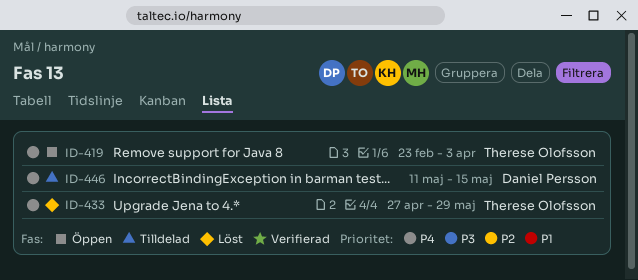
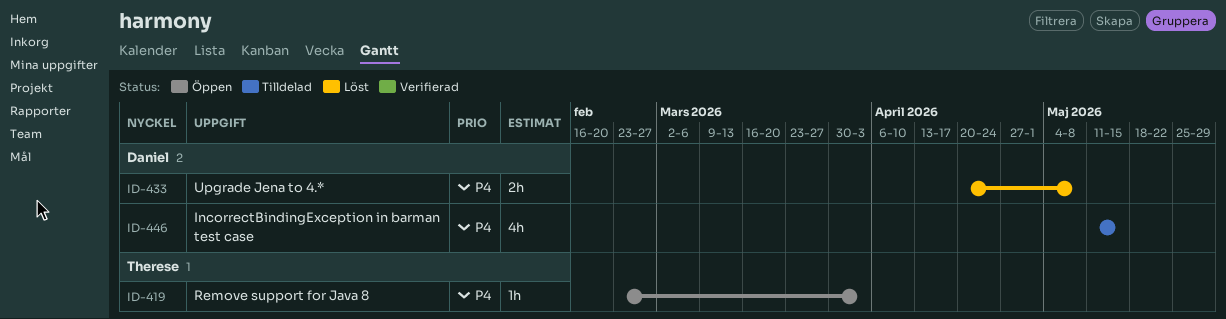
ID-433, owner: Therese Olofsson -> Daniel Persson
ID-433, start: Apr 27 -> Apr 20
ID-433, due: May 29 -> May 8

